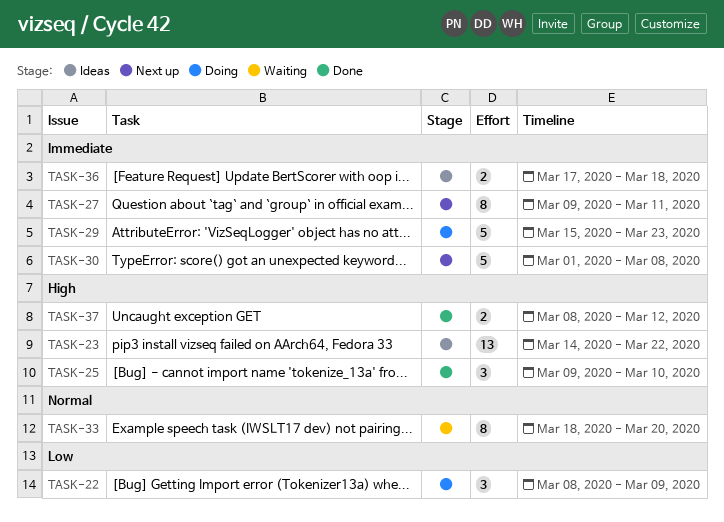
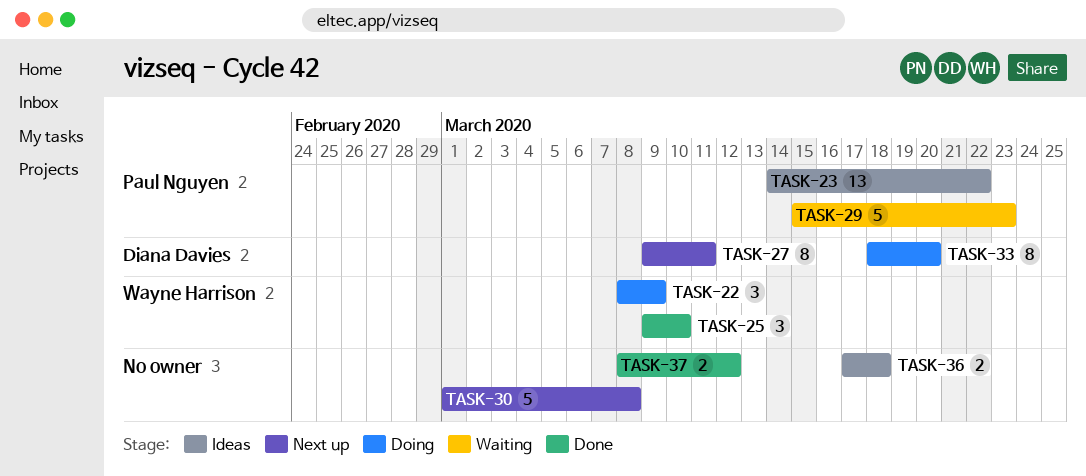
TASK-29, status: Doing -> Waiting
TASK-33, status: Waiting -> Doing

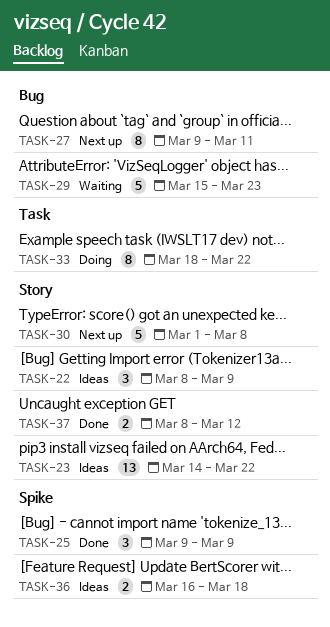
TASK-22, status: Doing -> Ideas
TASK-25, due: Mar 10 -> Mar 9
TASK-33, due: Mar 20 -> Mar 22
TASK-36, start: Mar 17 -> Mar 16

